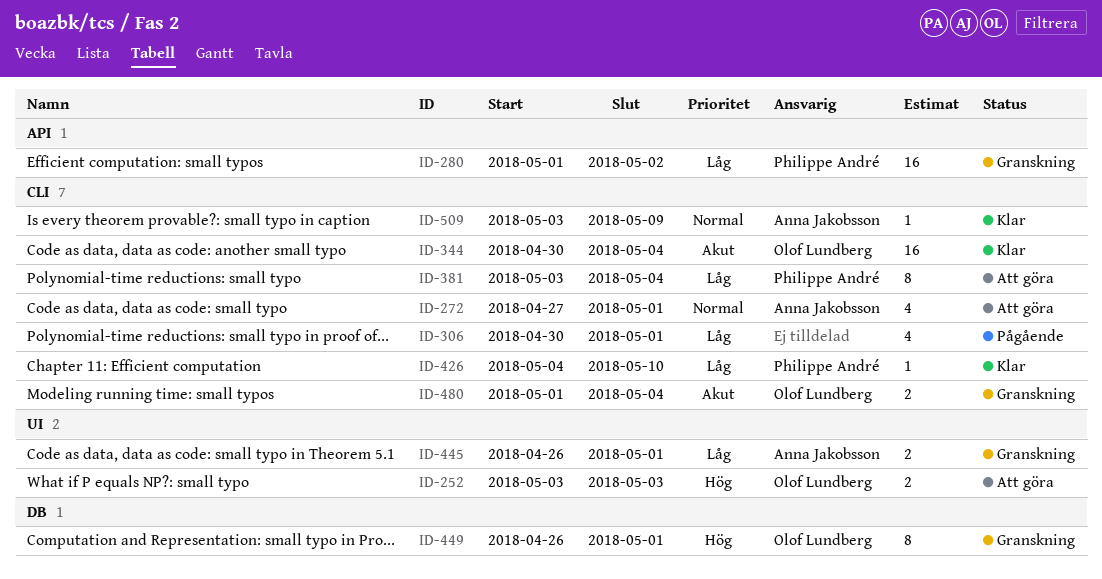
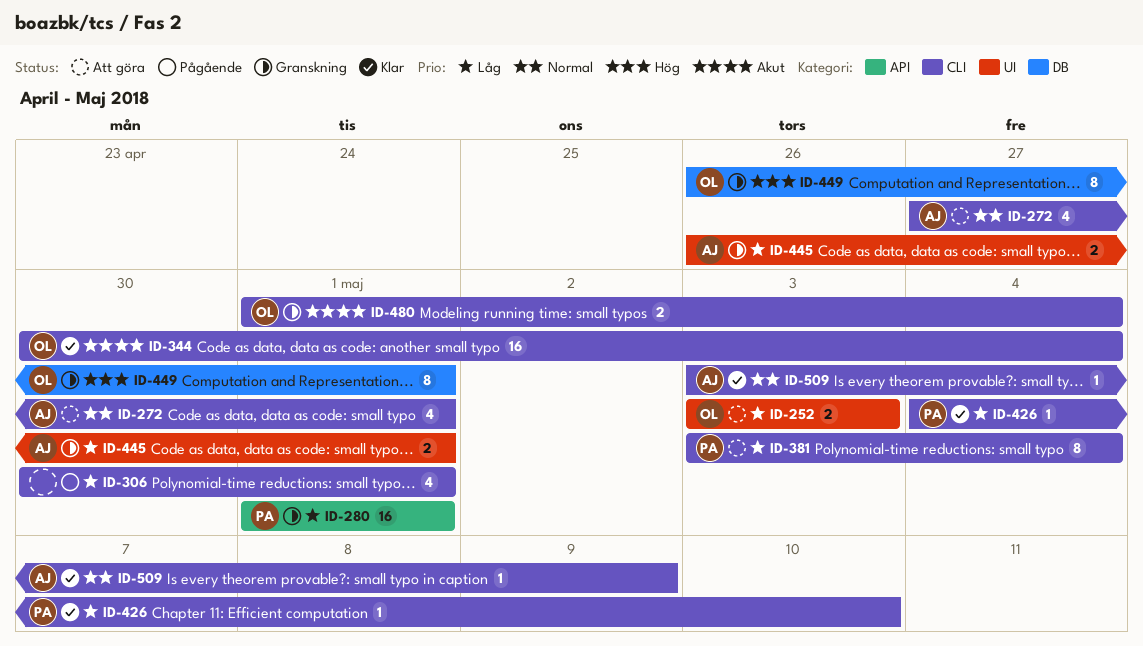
ID-252, priority: Hög -> Låg
ID-280, due: May 2 -> May 1

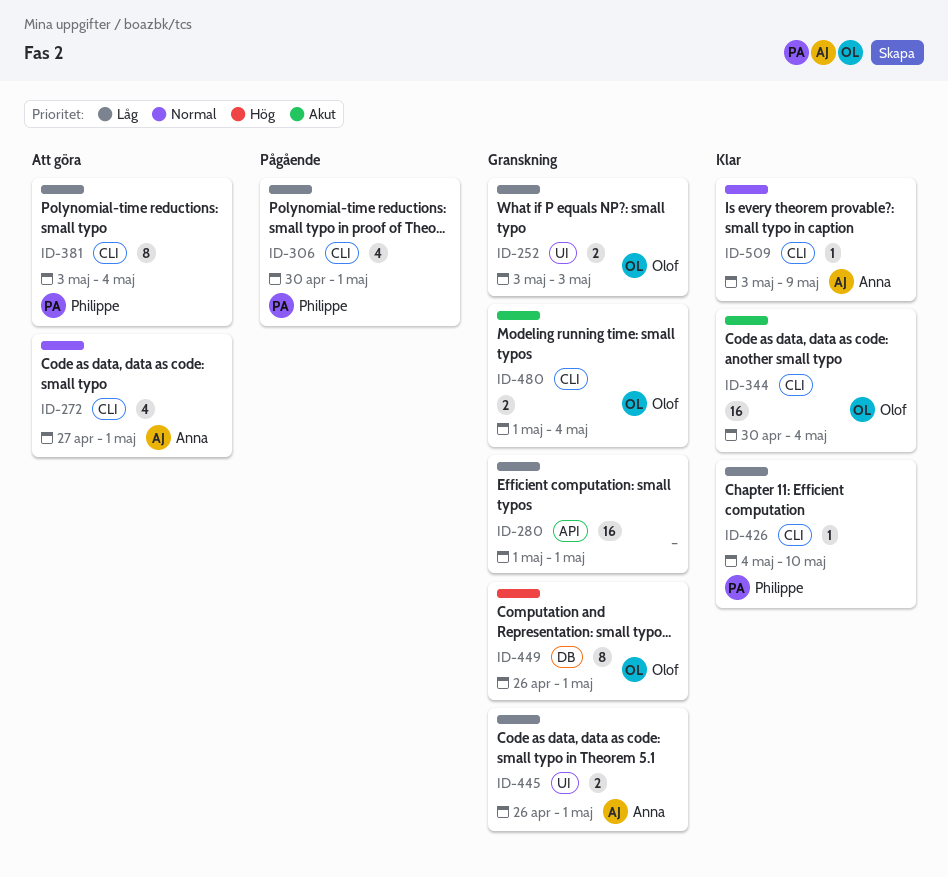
ID-252, status: Att göra -> Granskning
ID-280, owner: Philippe -> none
ID-306, owner: none -> Philippe

